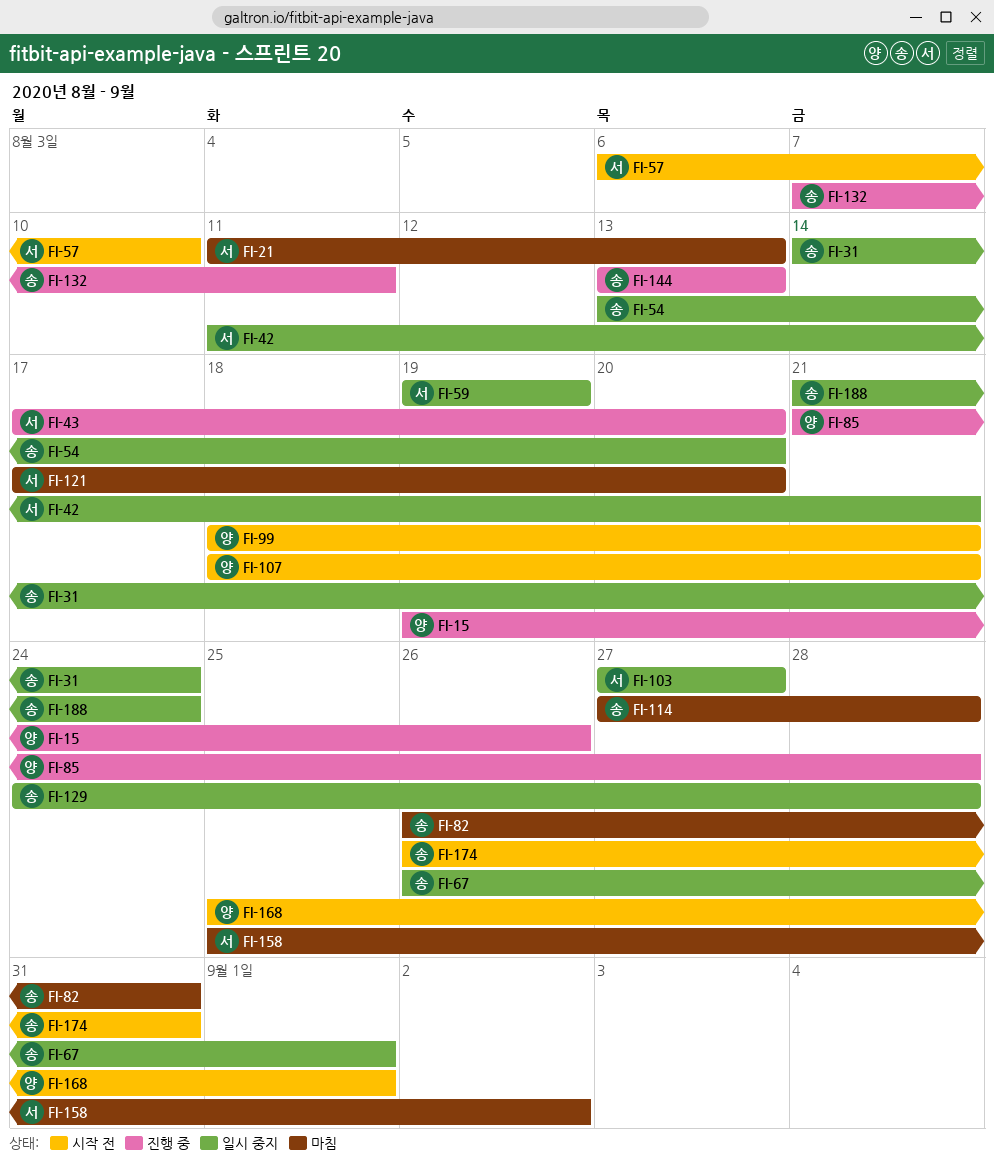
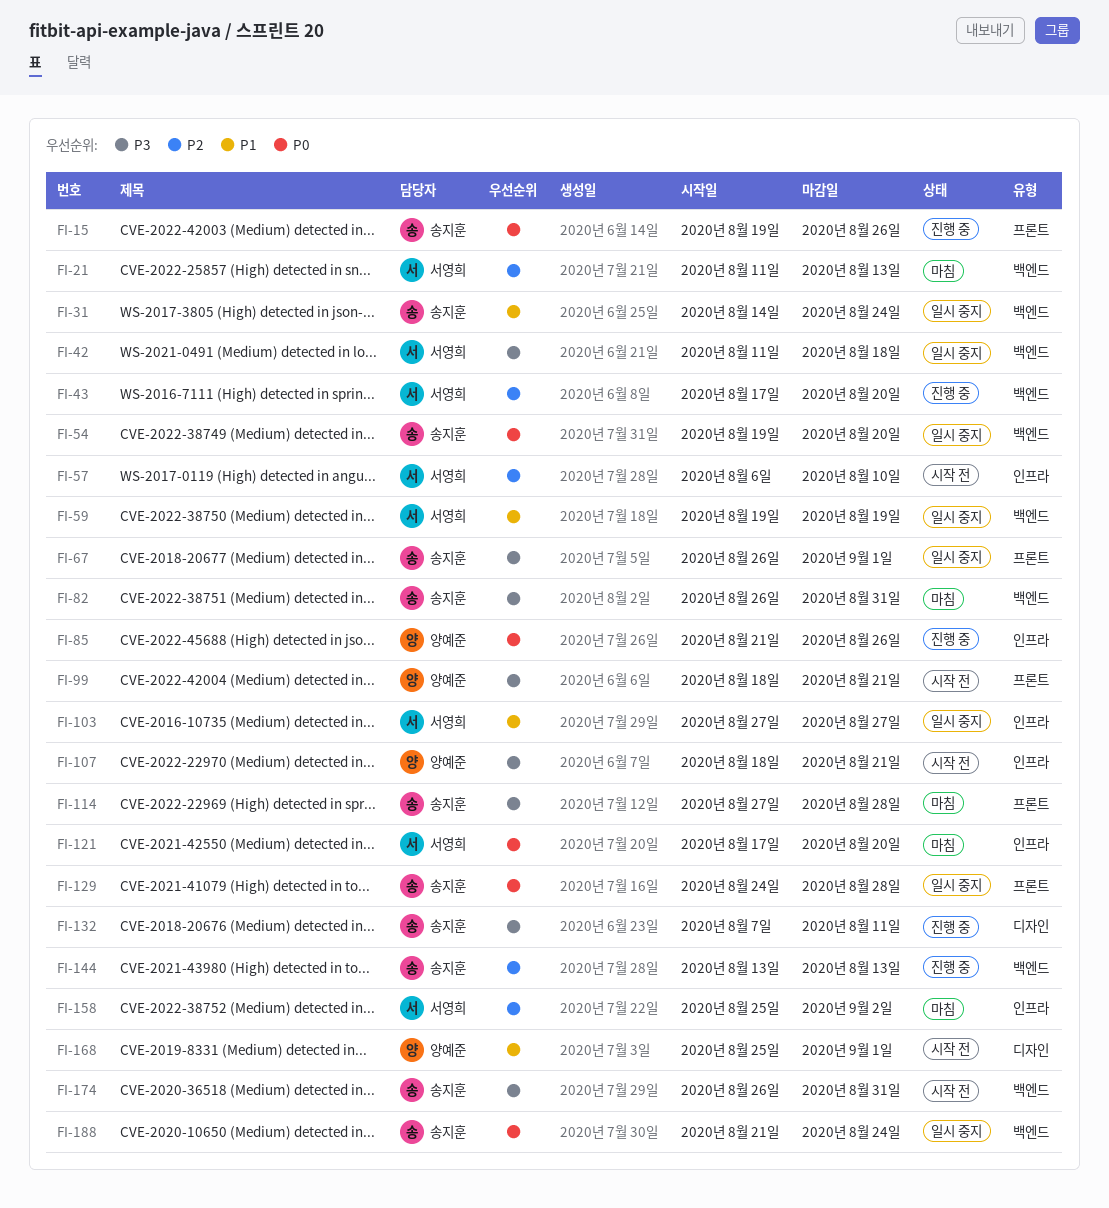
FI-15, owner: 양예준 -> 송지훈
FI-42, due: Aug 21 -> Aug 18
FI-54, start: Aug 13 -> Aug 19
FI-85, due: Aug 28 -> Aug 26

